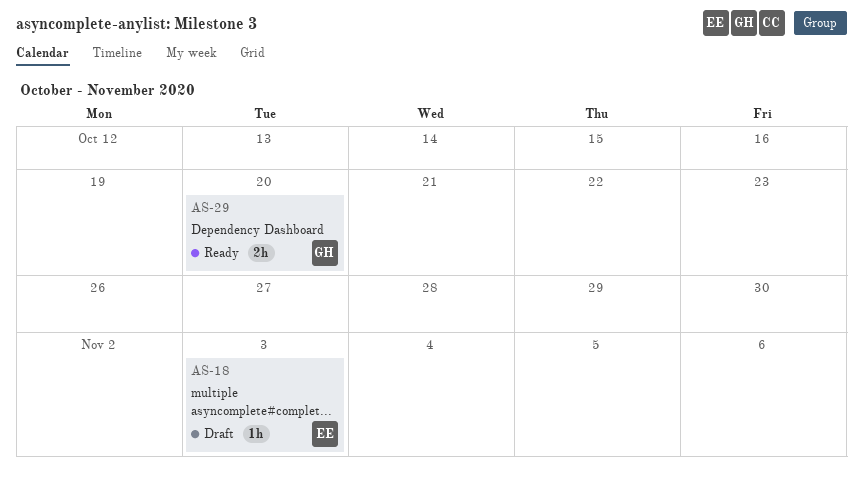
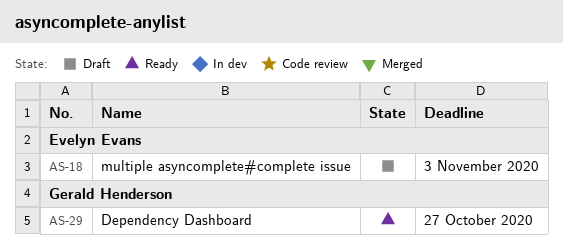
AS-29, due: Oct 20 -> Oct 27

